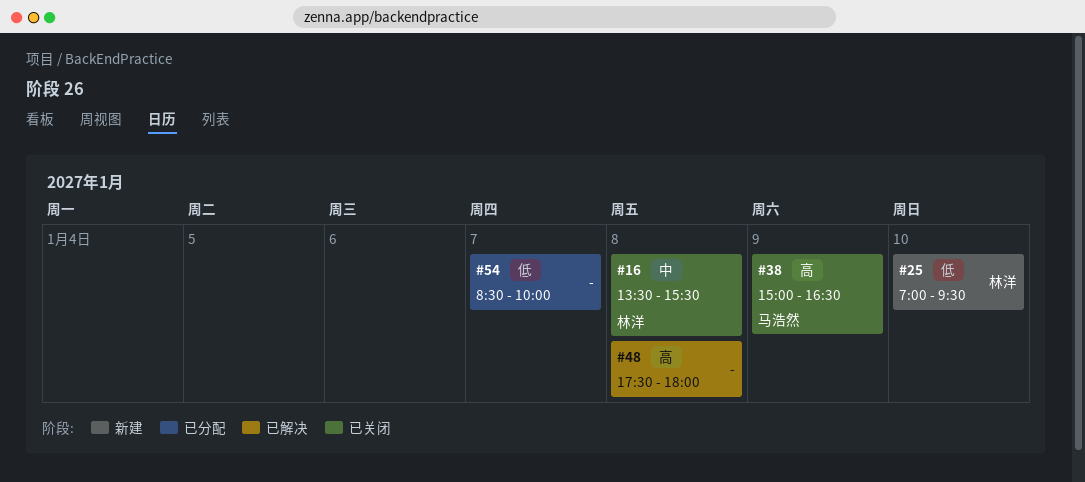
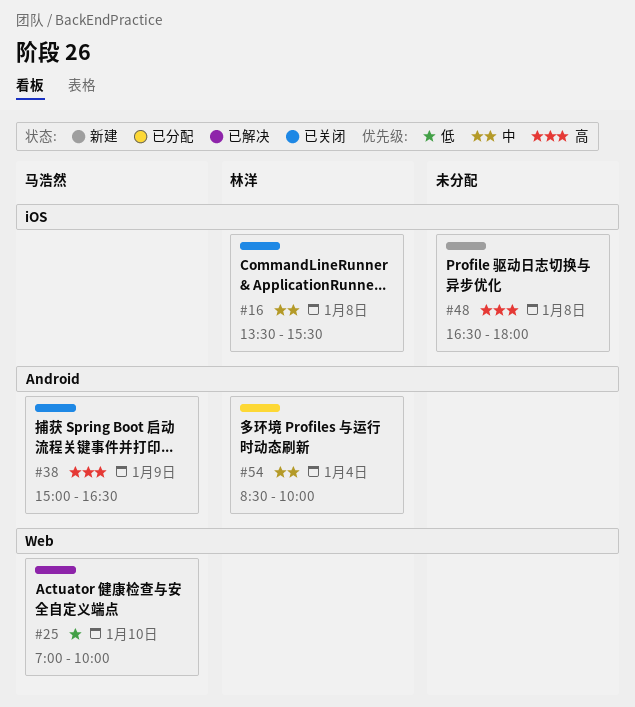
#25, status: 新建 -> 已解决
#25, owner: 林洋 -> 马浩然
#25, ends: 09:30 -> 10:00
#48, status: 已解决 -> 新建
#48, begins: 17:30 -> 16:30
#54, owner: none -> 林洋
#54, priority: 低 -> 中
#54, day: Jan 7 -> Jan 4

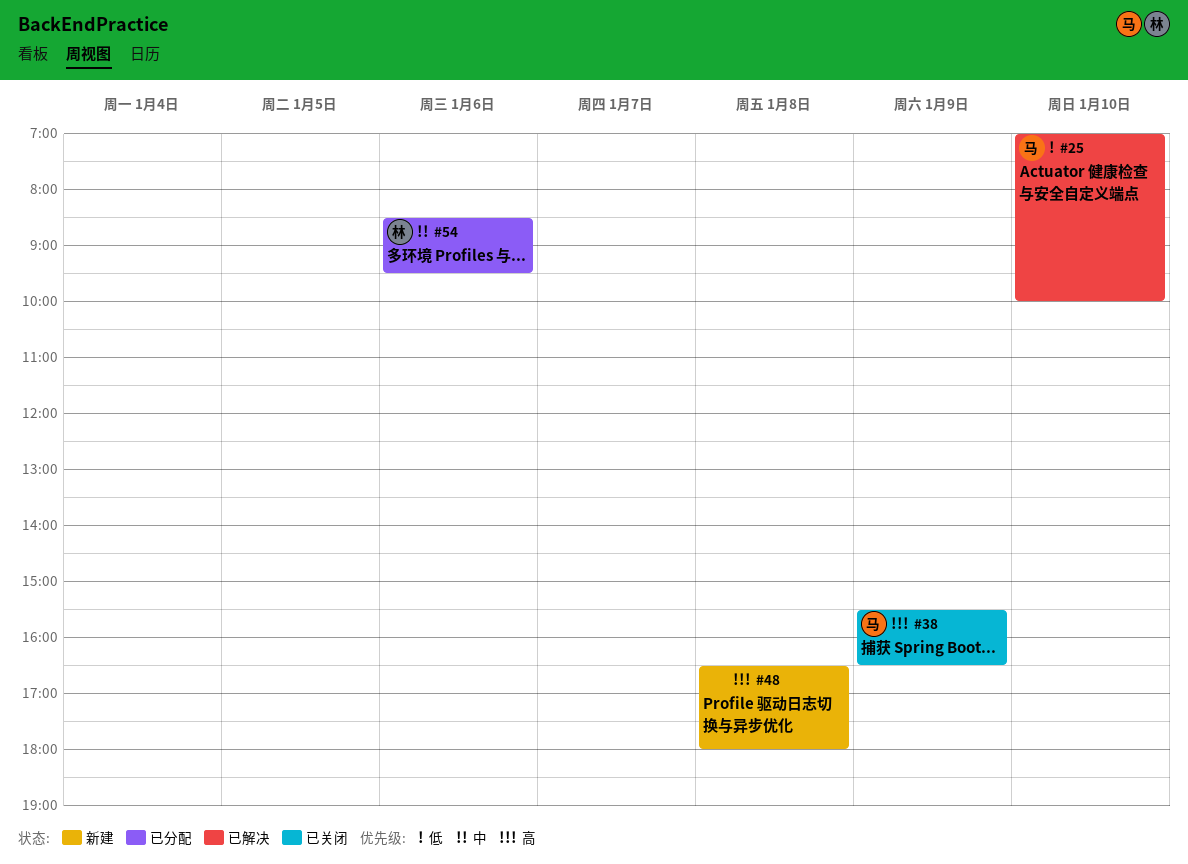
#16: present -> none
#38, begins: 15:00 -> 15:30
#54, day: Jan 4 -> Jan 6
#54, ends: 10:00 -> 09:30

